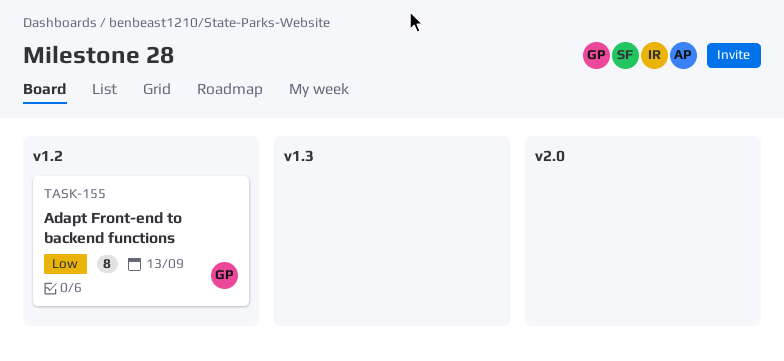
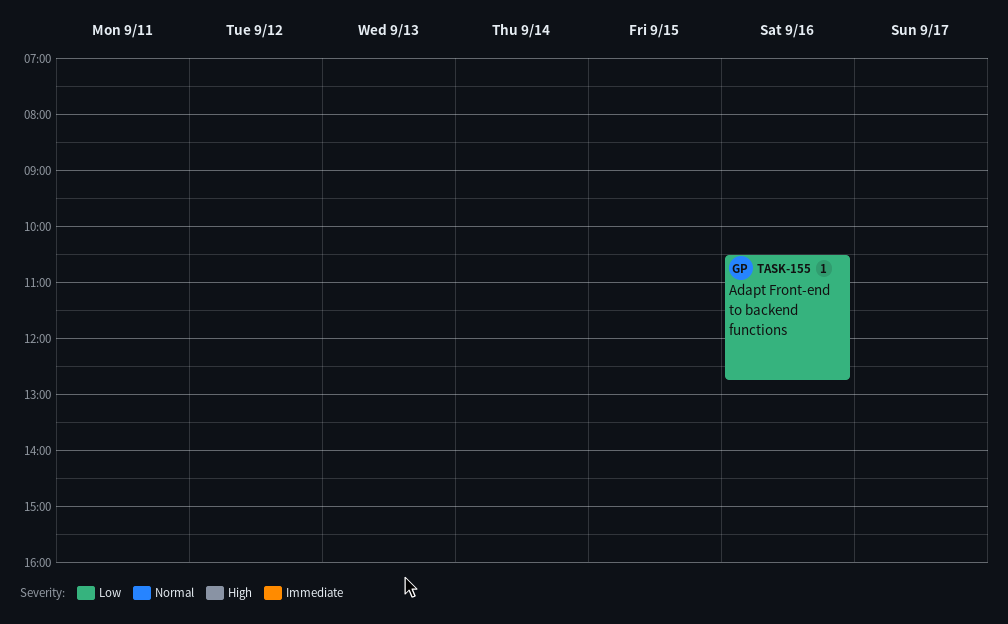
TASK-155, estimate: 8 -> 1
TASK-155, day: Sep 13 -> Sep 16

